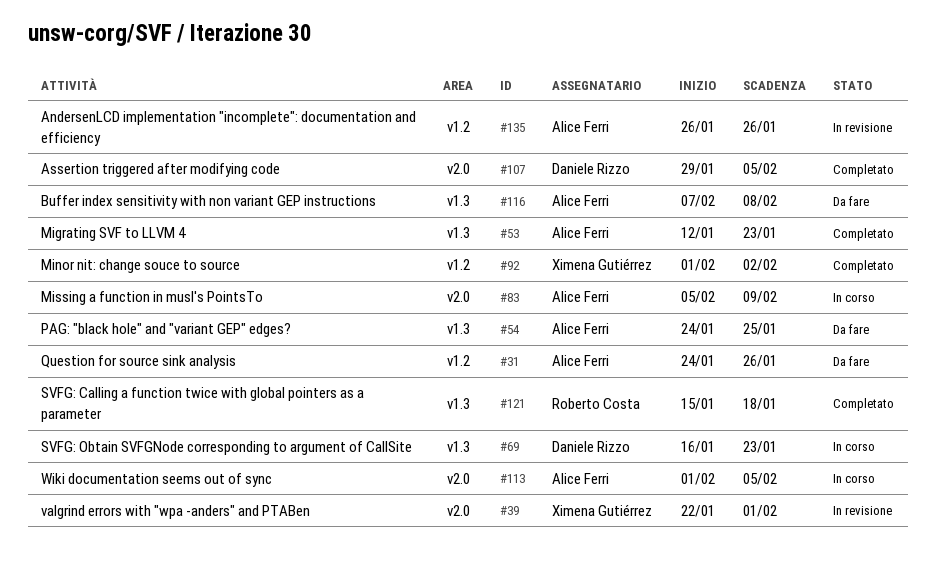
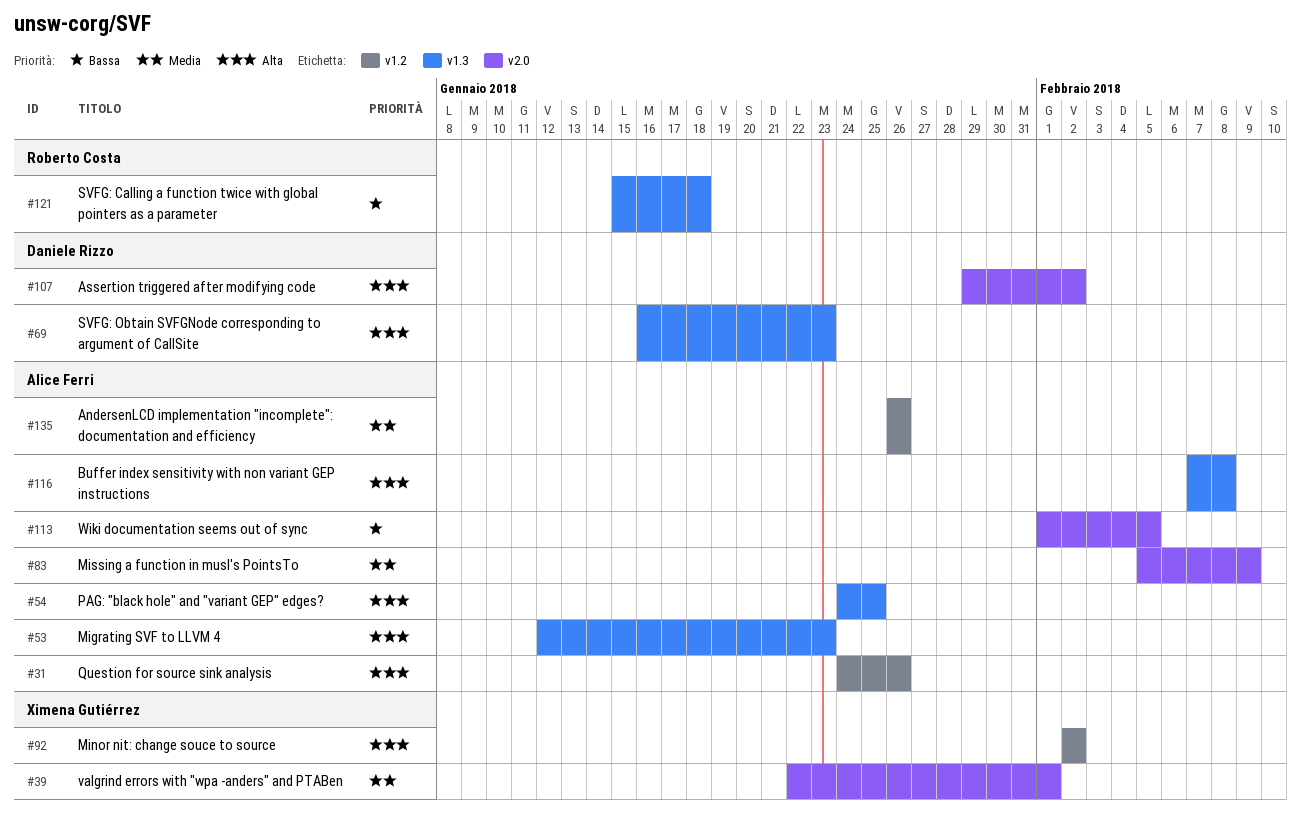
#92, start: Feb 1 -> Feb 2
#107, due: Feb 5 -> Feb 2

